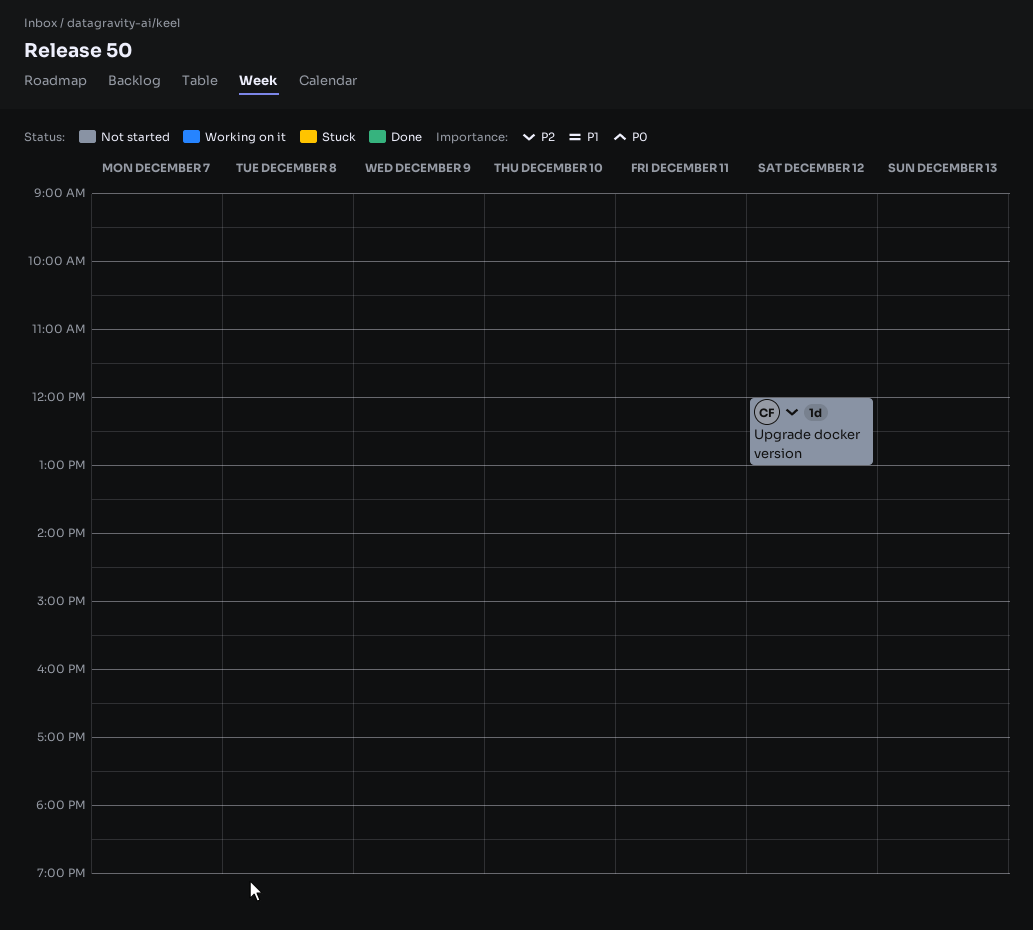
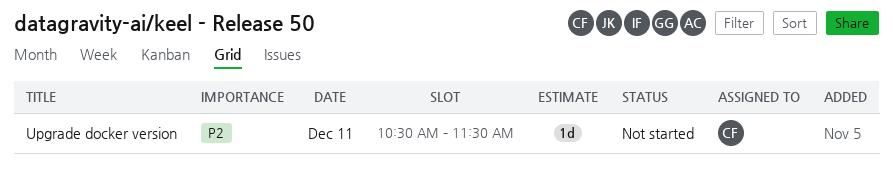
Upgrade docker version, day: Dec 12 -> Dec 11
Upgrade docker version, begins: 12:00 -> 10:30
Upgrade docker version, ends: 13:00 -> 11:30

